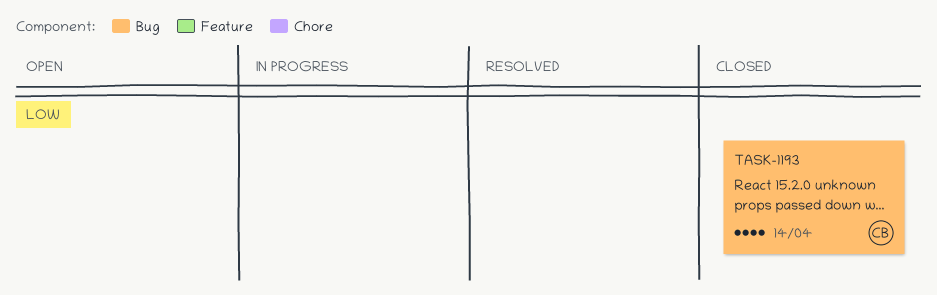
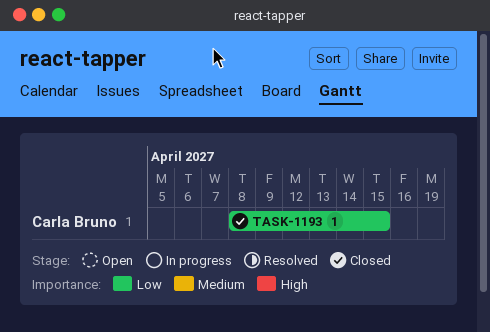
TASK-1193, estimate: 4 -> 1
TASK-1193, due: Apr 14 -> Apr 15

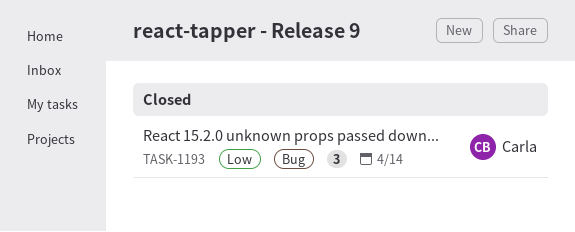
TASK-1193, estimate: 1 -> 3
TASK-1193, due: Apr 15 -> Apr 14

